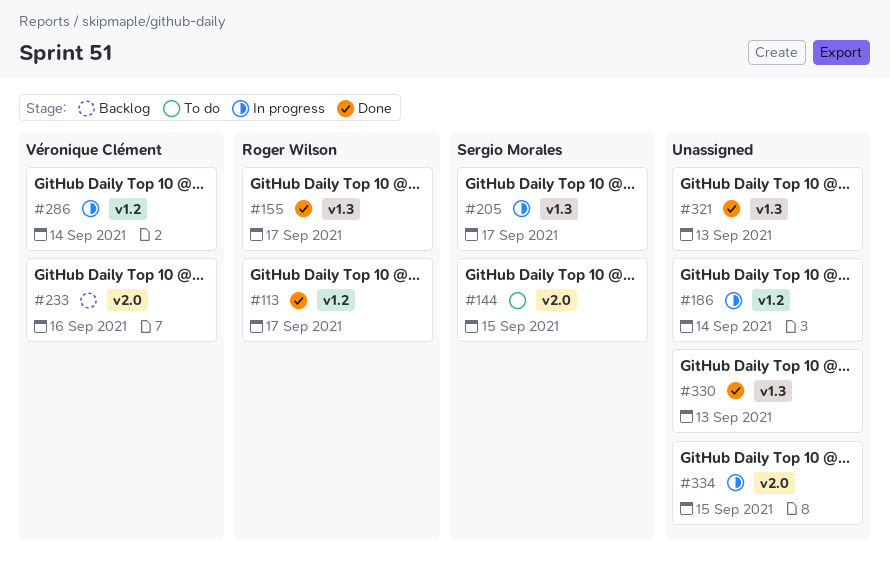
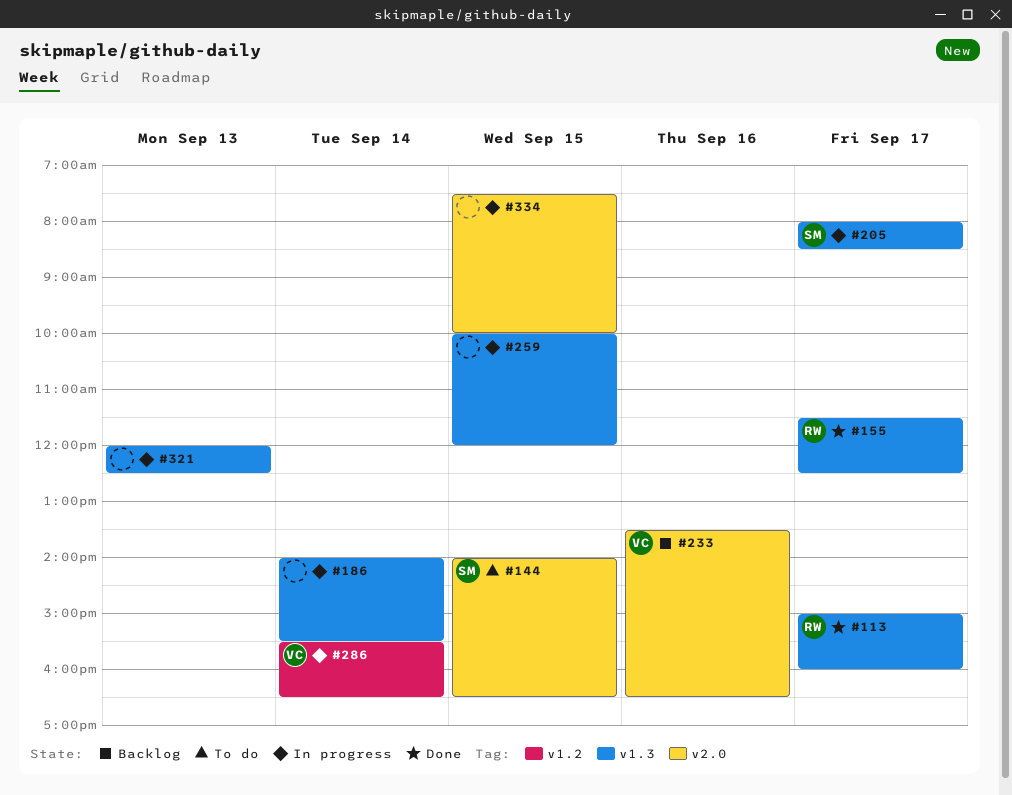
#113, label: v1.2 -> v1.3
#186, label: v1.2 -> v1.3
#259: none -> present
#321, status: Done -> In progress
#330: present -> none

